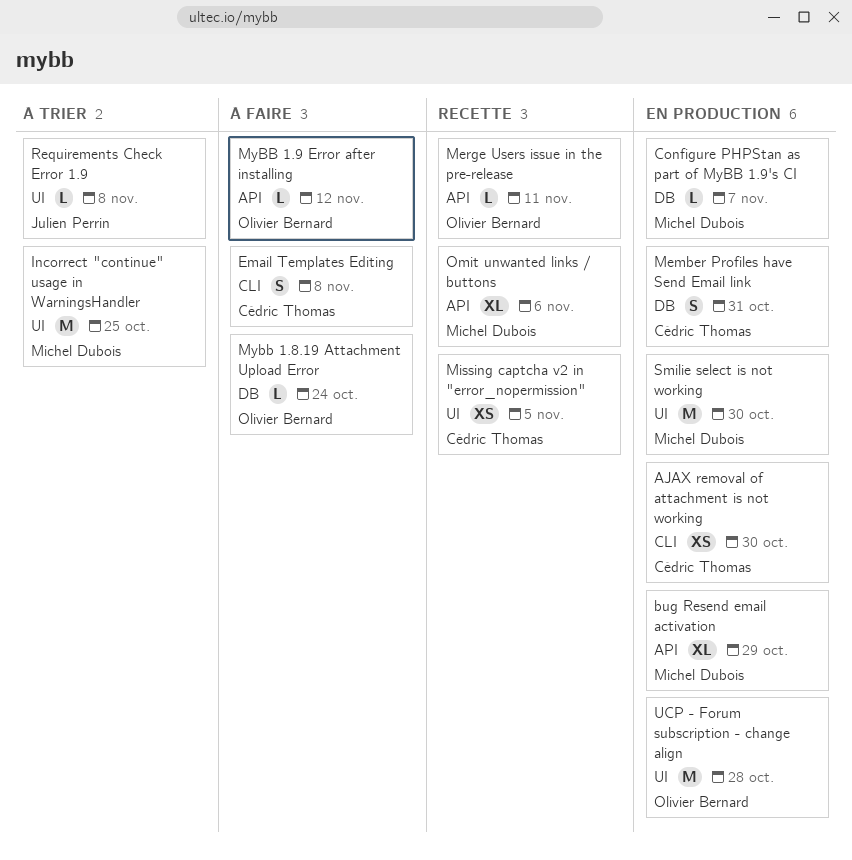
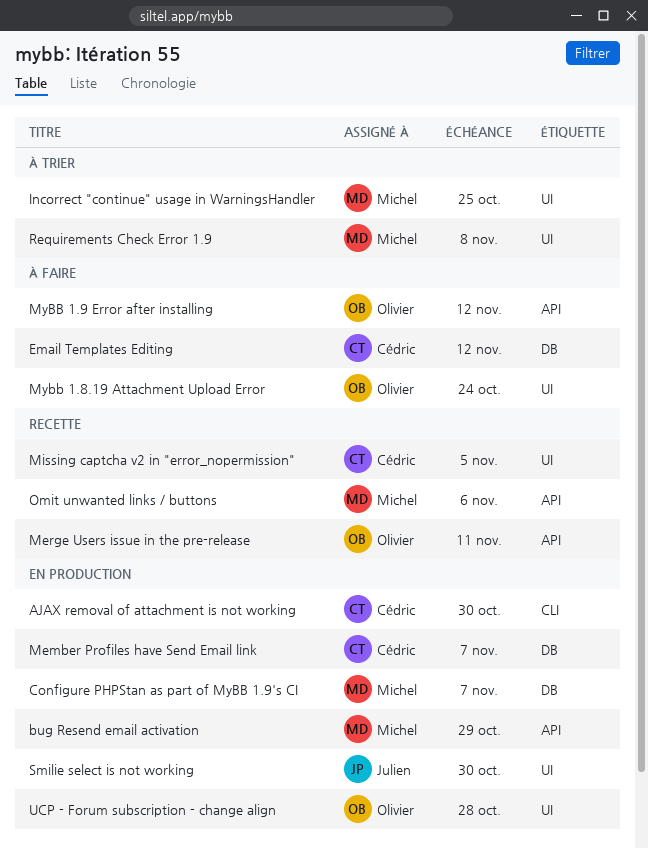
Email Templates Editing, label: CLI -> DB
Email Templates Editing, due: Nov 8 -> Nov 12
Member Profiles have Send Email link, due: Oct 31 -> Nov 7
Mybb 1.8.19 Attachment Upload Error, label: DB -> UI
Requirements Check Error 1.9, owner: Julien Perrin -> Michel Dubois
Smilie select is not working, owner: Michel Dubois -> Julien Perrin

